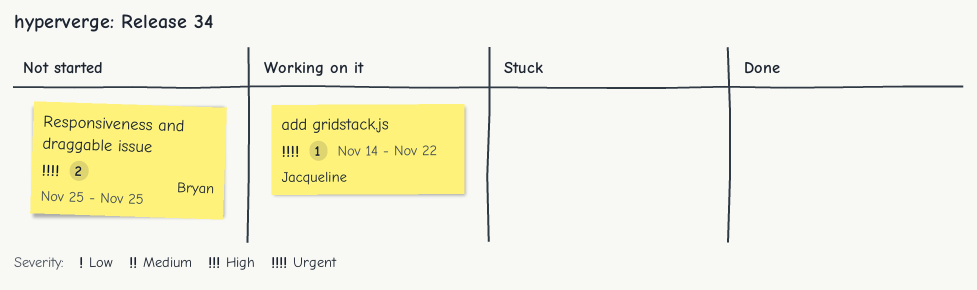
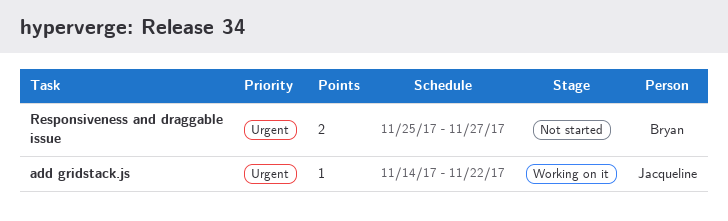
Responsiveness and draggable issue, due: Nov 25 -> Nov 27

